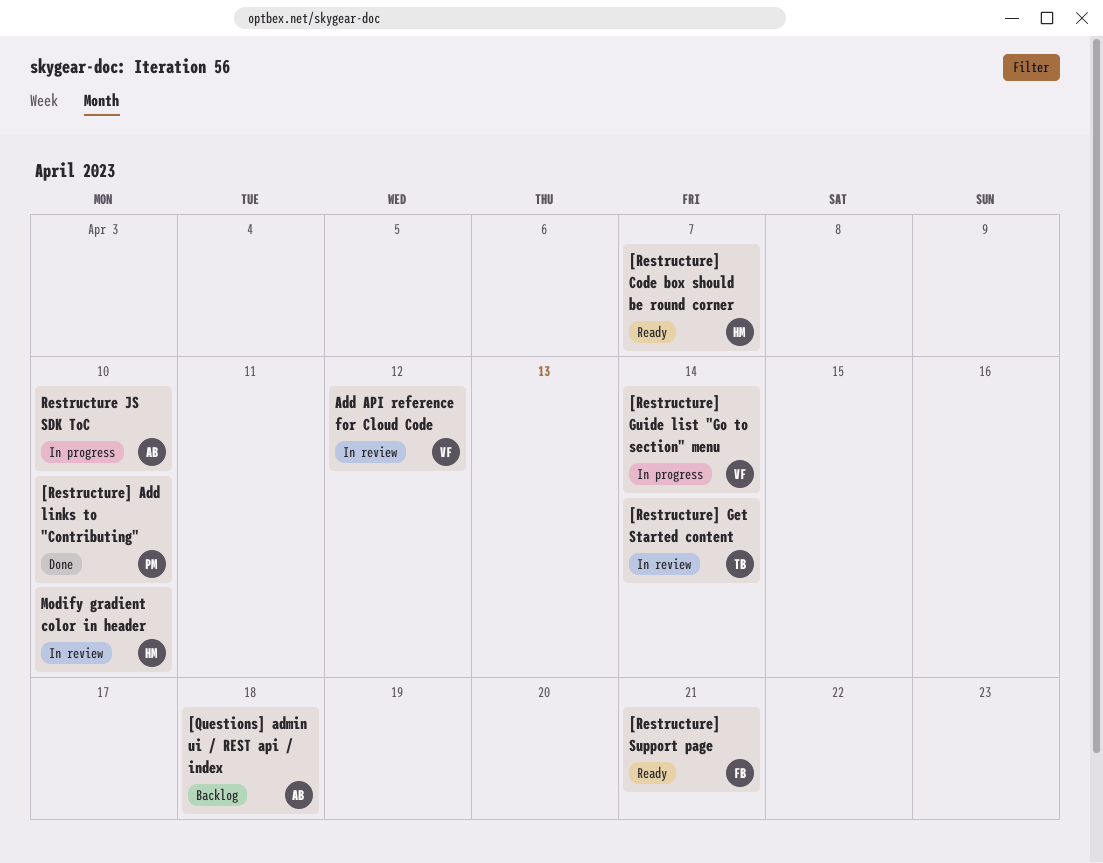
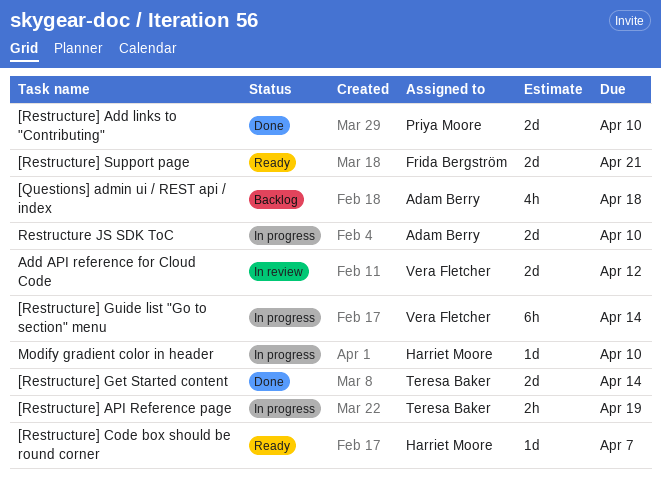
[Restructure] API Reference page: none -> present
[Restructure] Get Started content, status: In review -> Done
Modify gradient color in header, status: In review -> In progress

